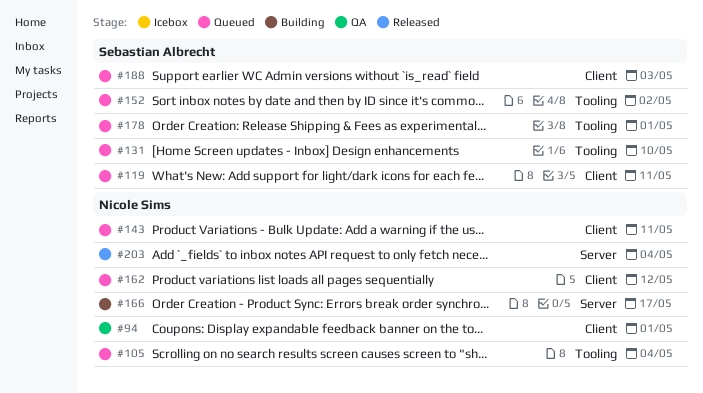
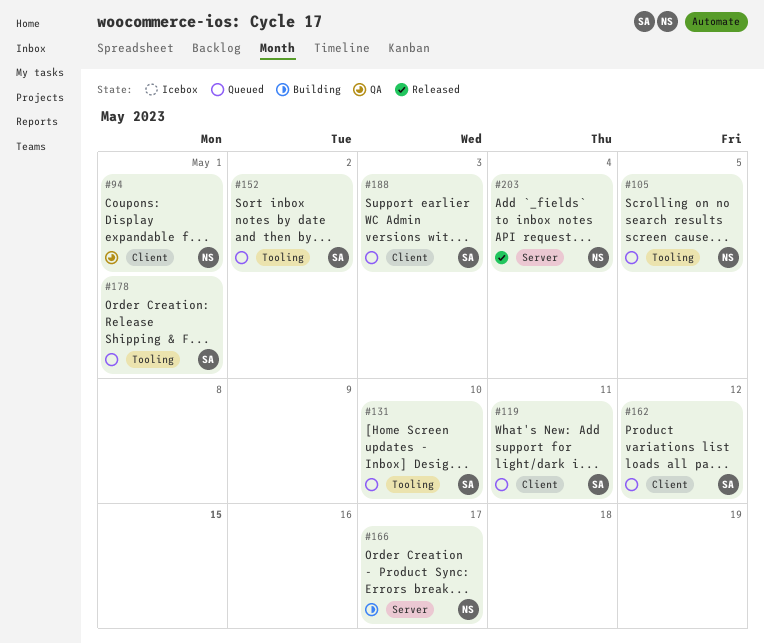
#105, due: May 4 -> May 5
#143: present -> none
#162, owner: Nicole Sims -> Sebastian Albrecht

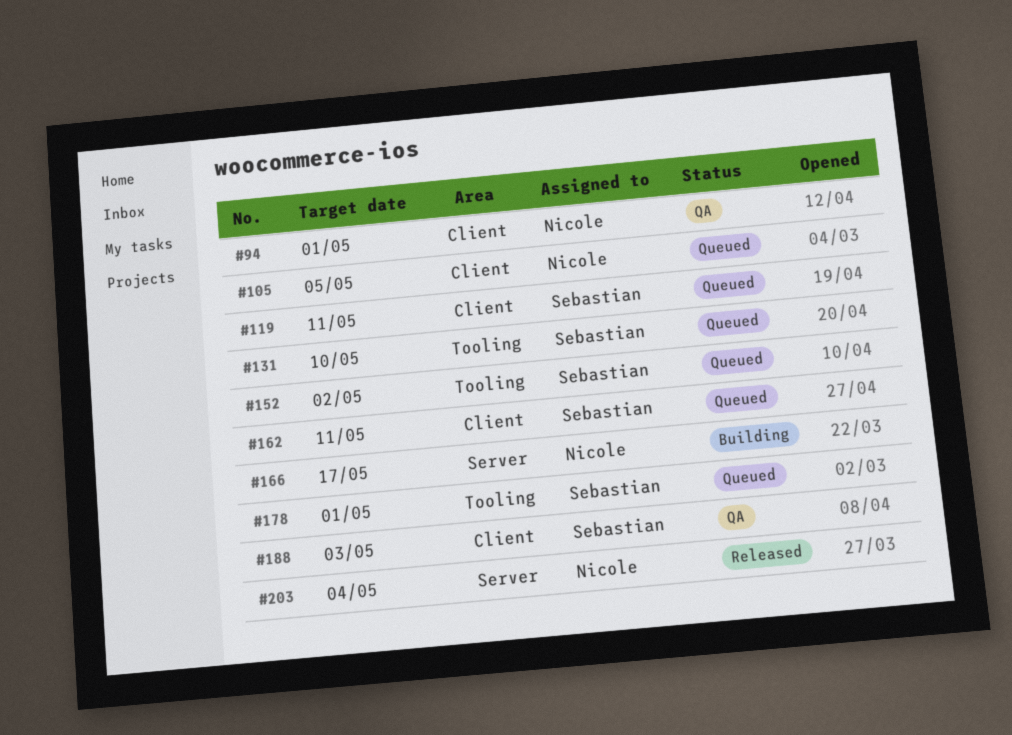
#105, label: Tooling -> Client
#162, due: May 12 -> May 11
#188, status: Queued -> QA

